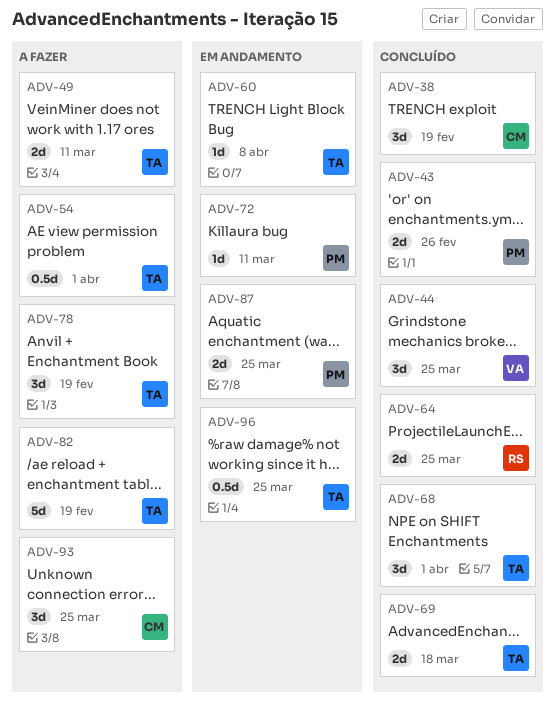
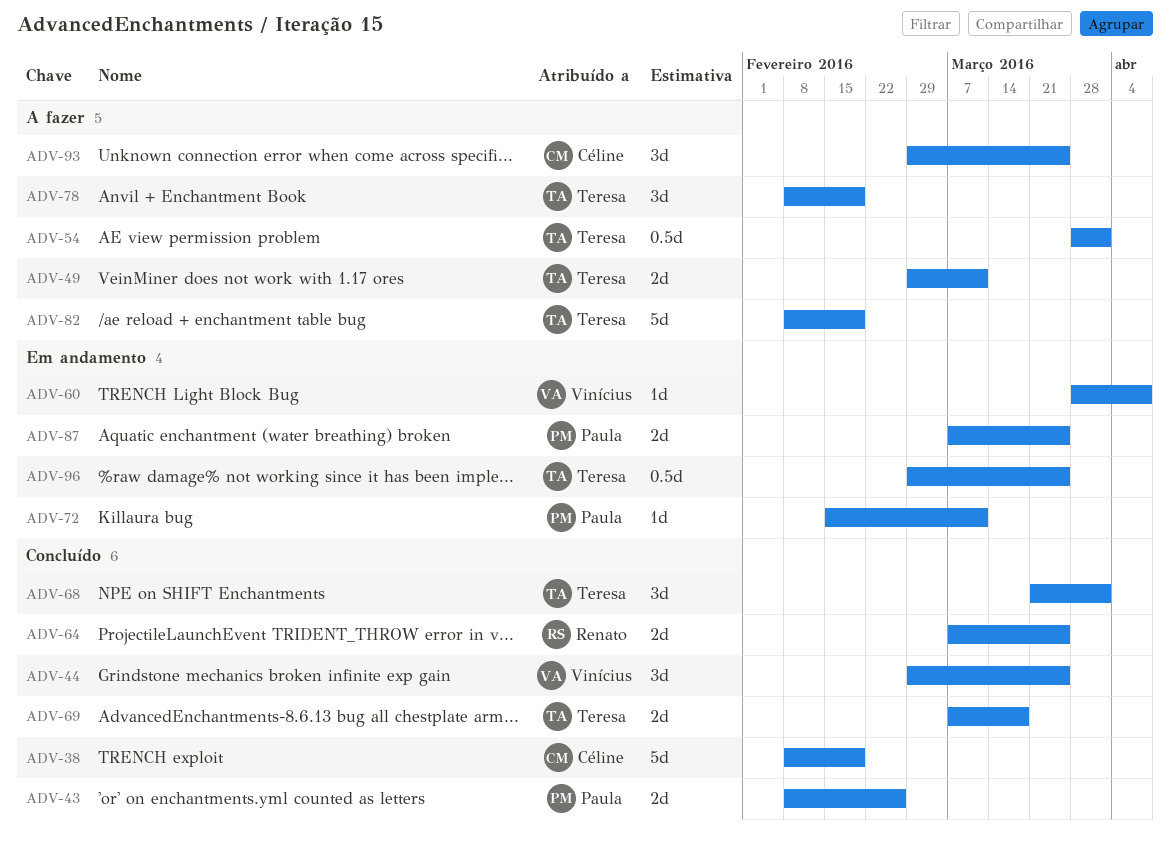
ADV-38, estimate: 3d -> 5d
ADV-60, owner: Teresa -> Vinícius

